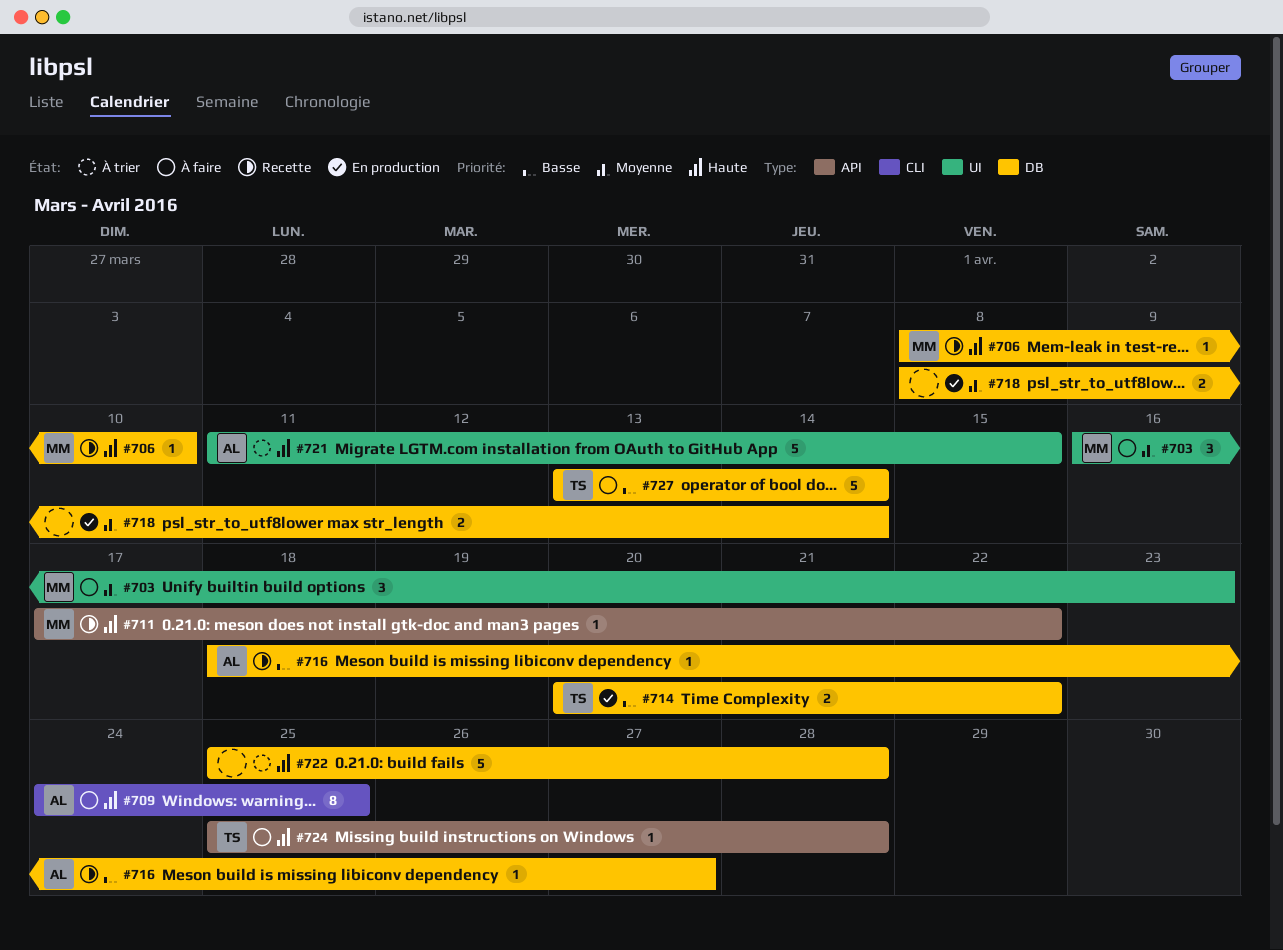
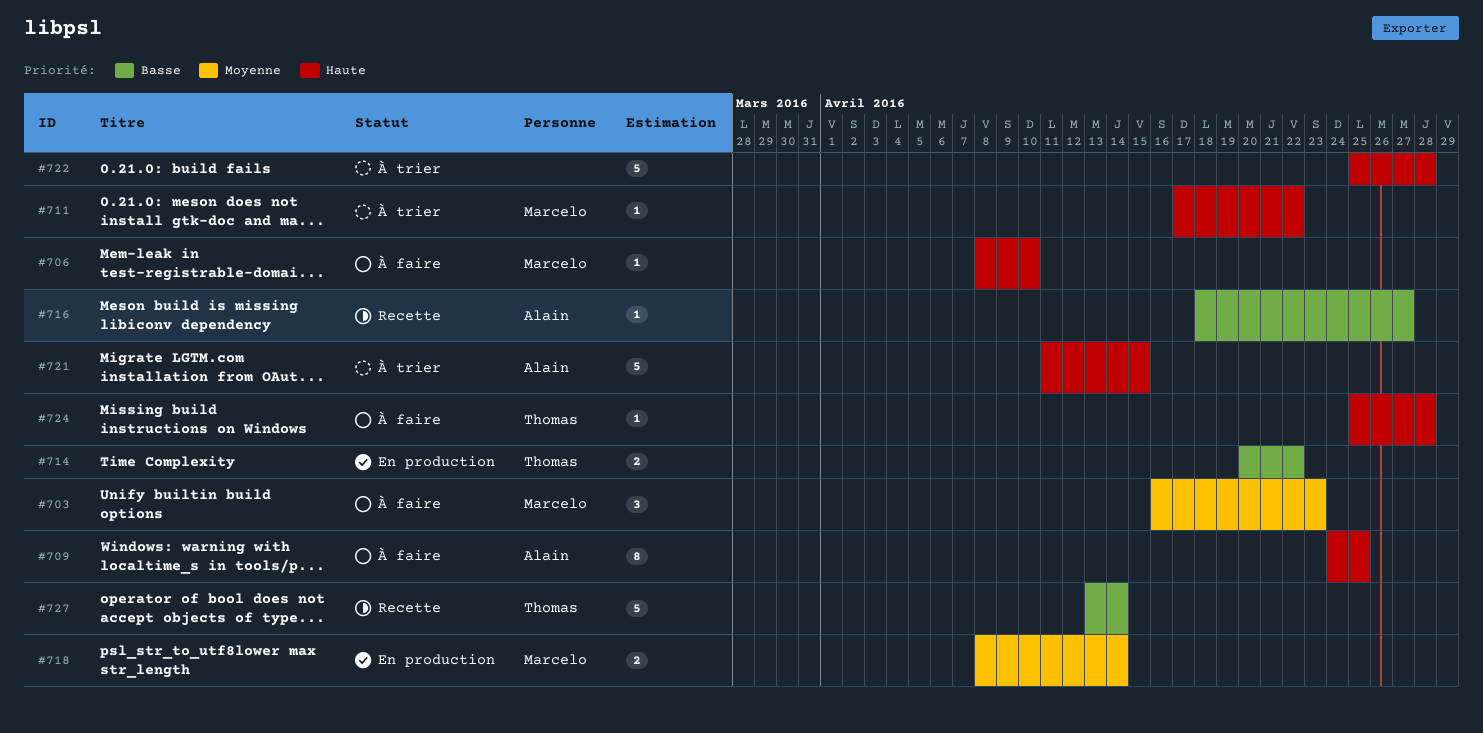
#706, status: Recette -> À faire
#711, status: Recette -> À trier
#718, owner: none -> Marcelo
#727, status: À faire -> Recette

